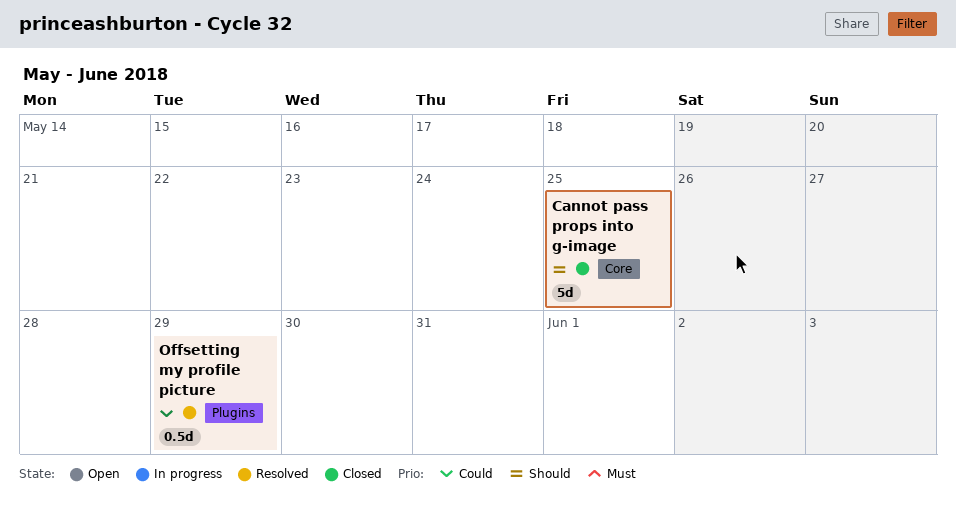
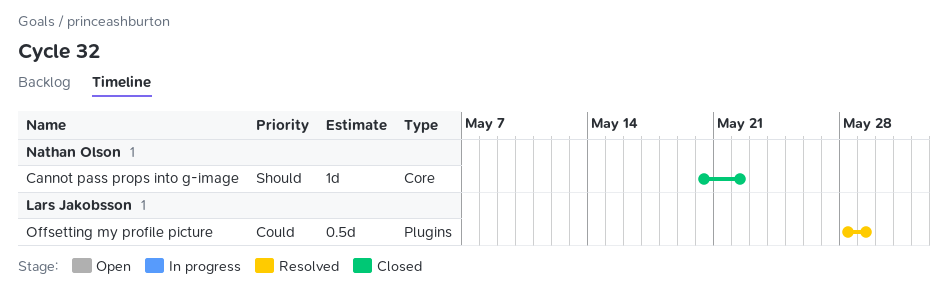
Cannot pass props into g-image, estimate: 5d -> 1d
Cannot pass props into g-image, due: May 25 -> May 22

